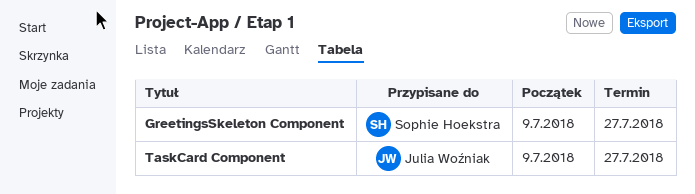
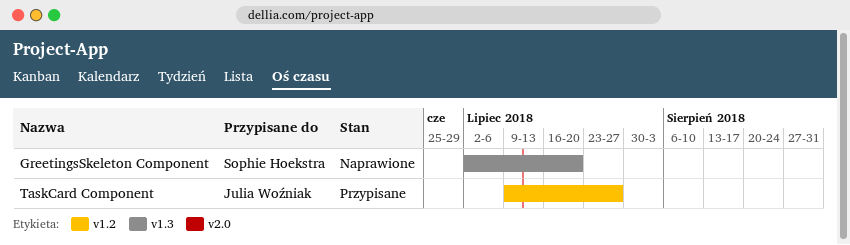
GreetingsSkeleton Component, start: Jul 9 -> Jul 2
GreetingsSkeleton Component, due: Jul 27 -> Jul 20

